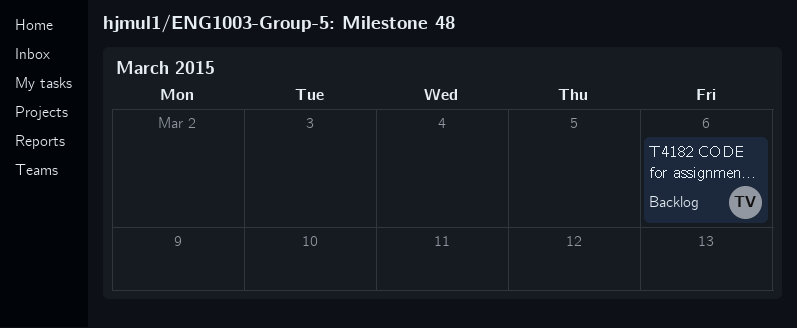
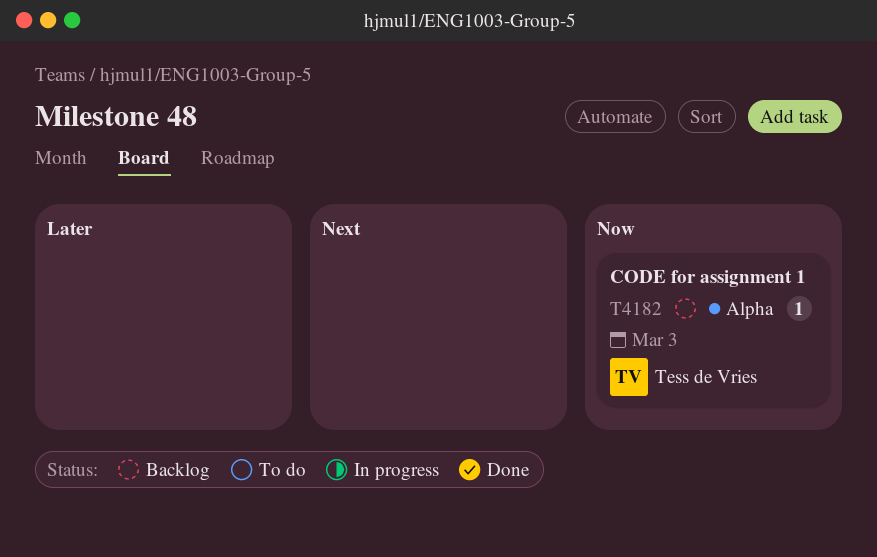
T4182, due: Mar 6 -> Mar 3

